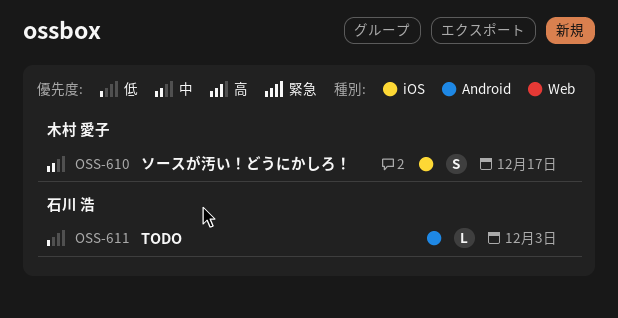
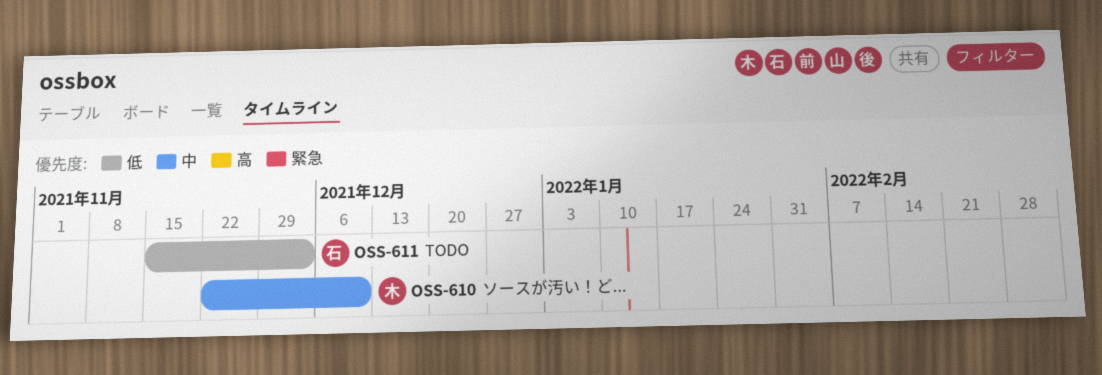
OSS-610, due: Dec 17 -> Dec 10

